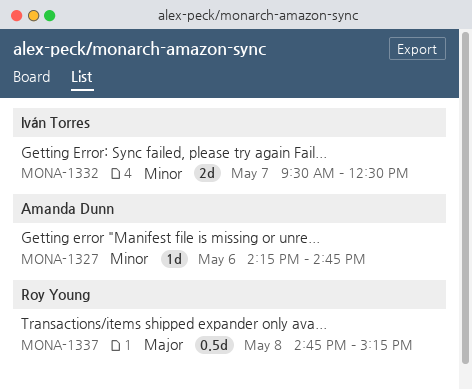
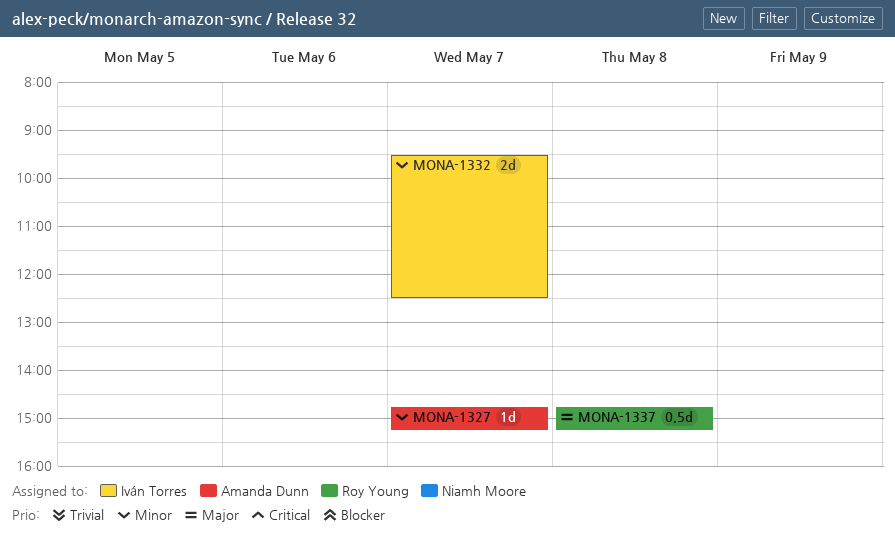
MONA-1327, day: May 6 -> May 7
MONA-1327, begins: 14:15 -> 14:45
MONA-1327, ends: 14:45 -> 15:15

